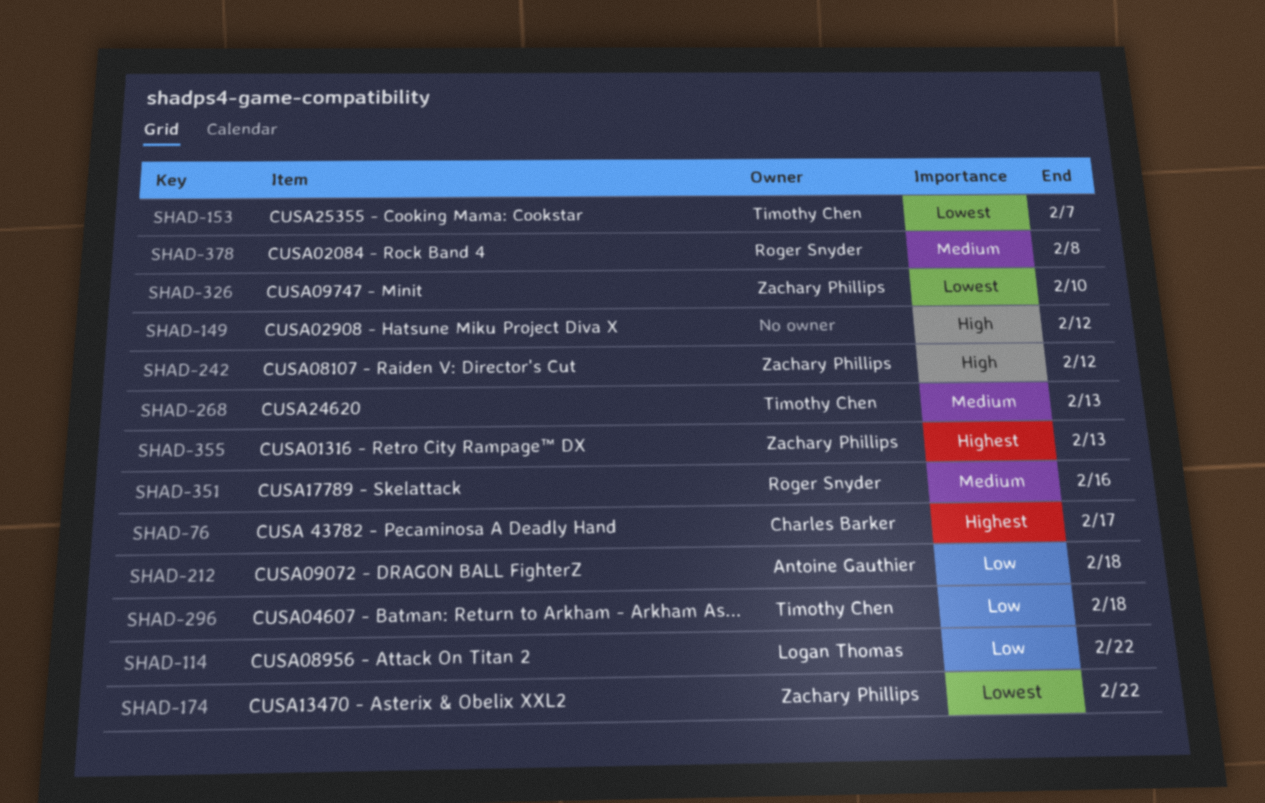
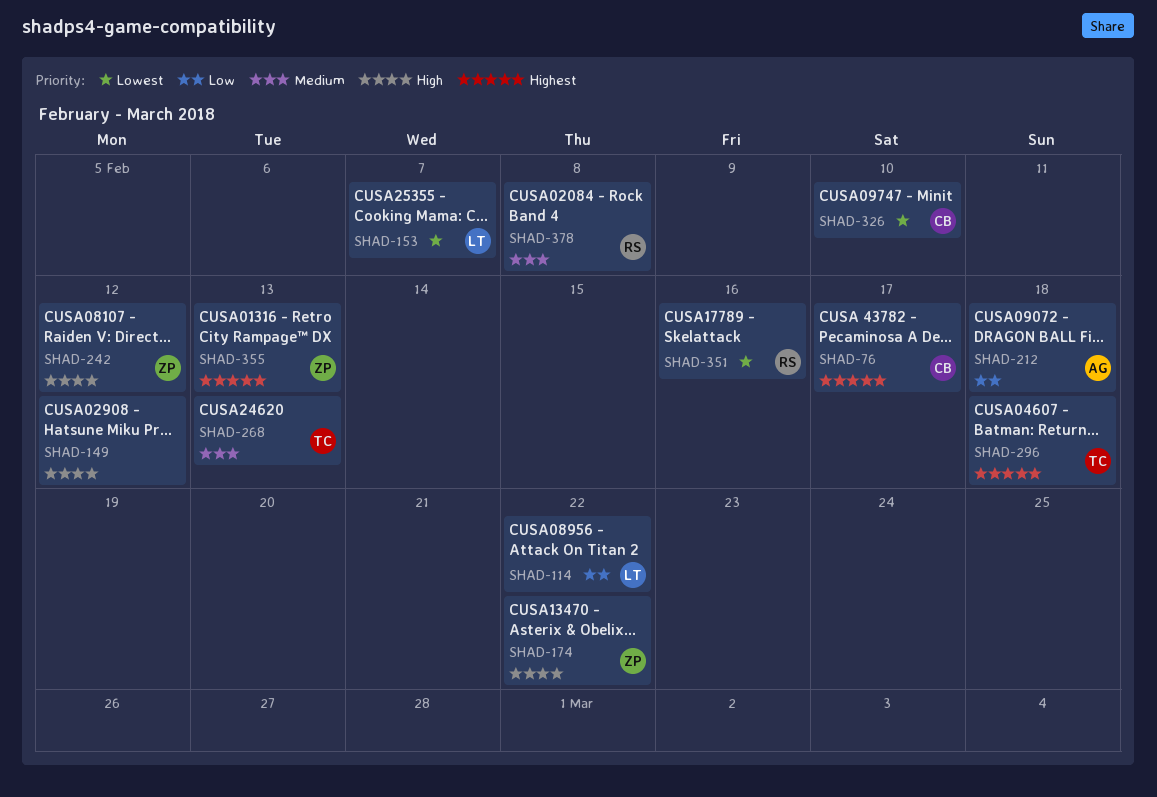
SHAD-153, owner: Timothy Chen -> Logan Thomas
SHAD-174, priority: Lowest -> High
SHAD-296, priority: Low -> Highest
SHAD-326, owner: Zachary Phillips -> Charles Barker
SHAD-351, priority: Medium -> Lowest

